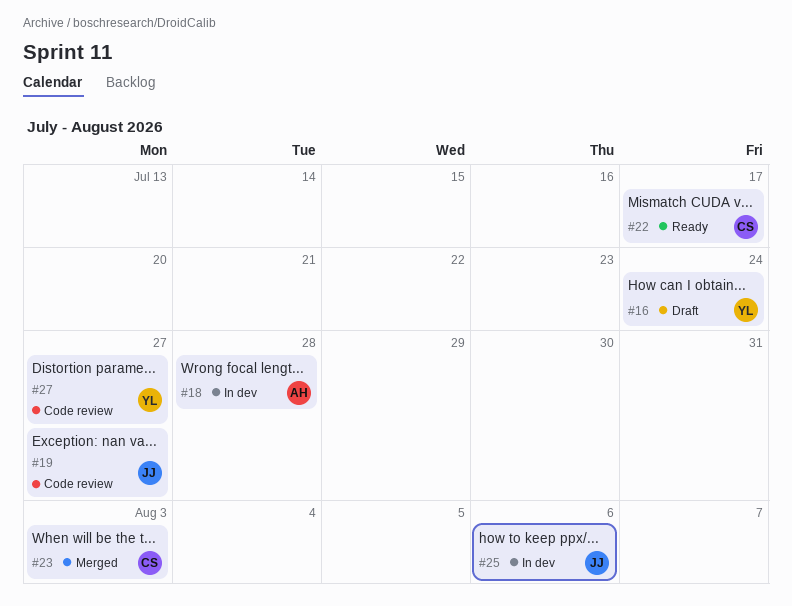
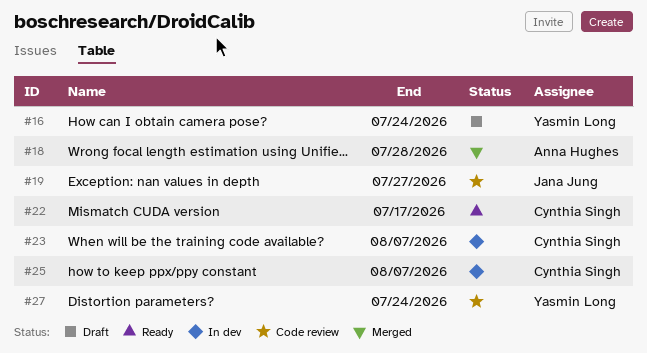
#18, status: In dev -> Merged
#23, status: Merged -> In dev
#23, due: Aug 3 -> Aug 7
#25, owner: Jana Jung -> Cynthia Singh
#25, due: Aug 6 -> Aug 7
#27, due: Jul 27 -> Jul 24

